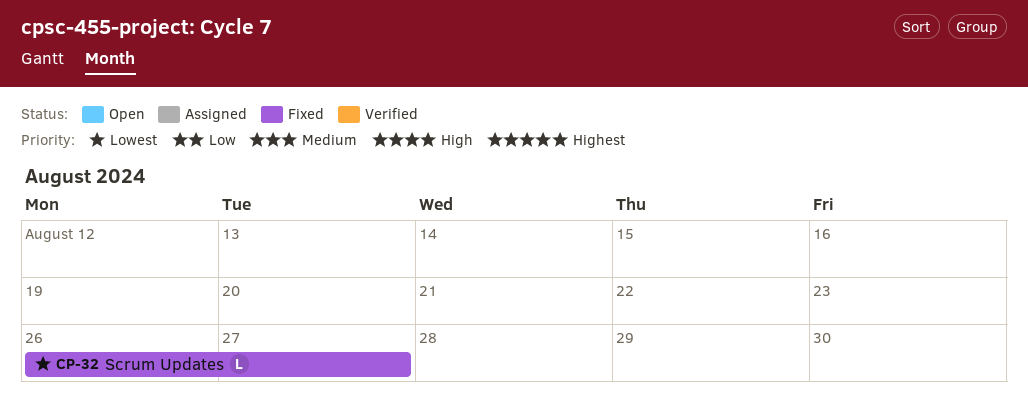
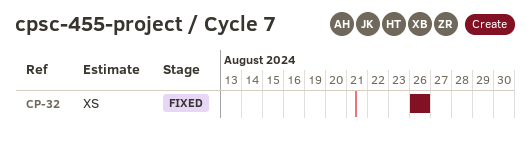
CP-32, estimate: L -> XS
CP-32, due: Aug 27 -> Aug 26

